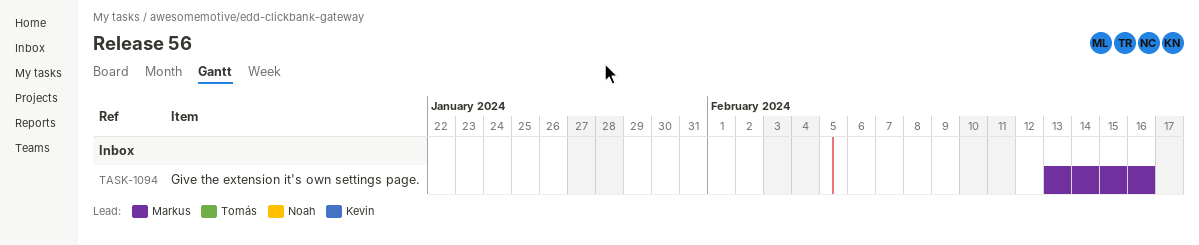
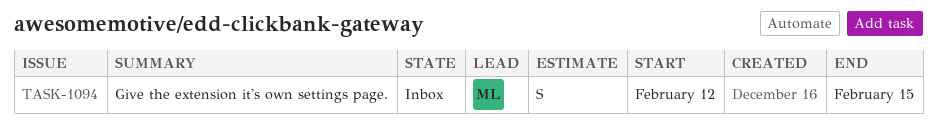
TASK-1094, start: Feb 13 -> Feb 12
TASK-1094, due: Feb 16 -> Feb 15

